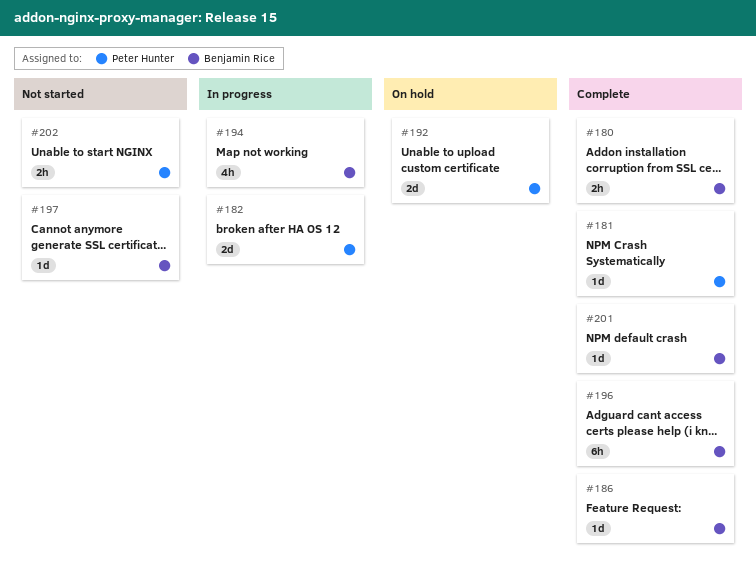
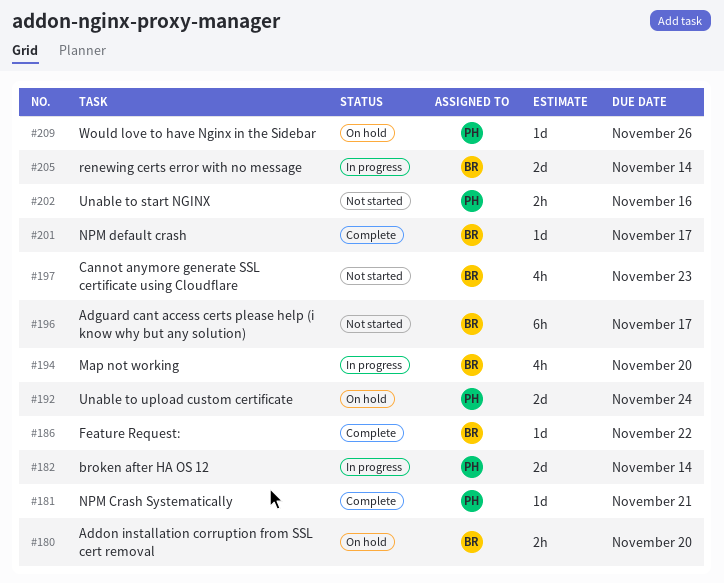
#180, status: Complete -> On hold
#196, status: Complete -> Not started
#197, estimate: 1d -> 4h
#205: none -> present
#209: none -> present

